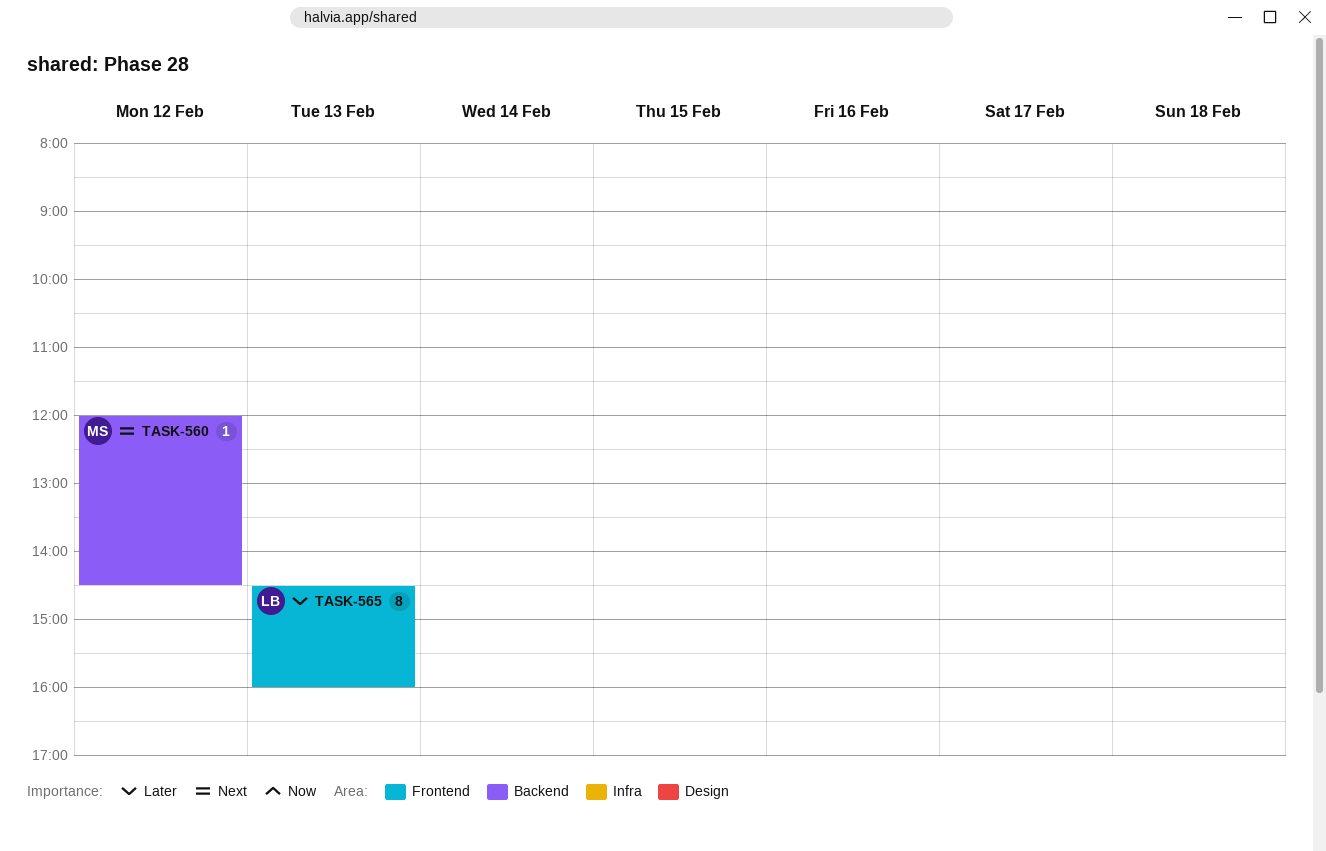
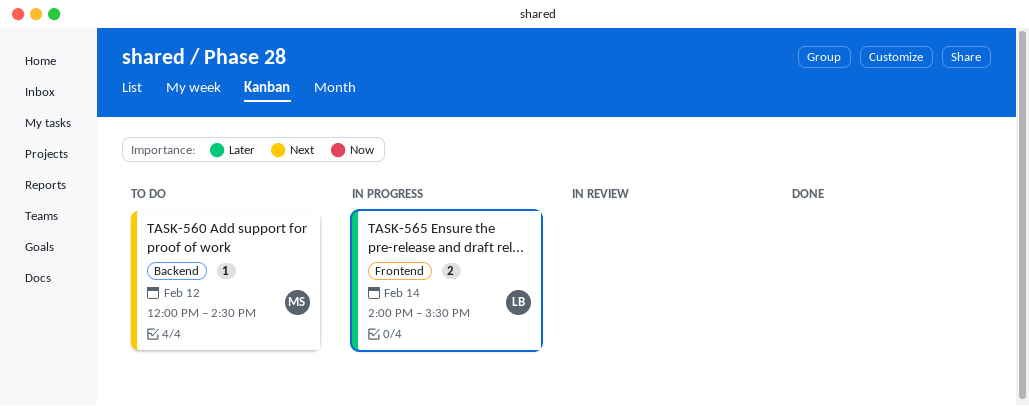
TASK-565, estimate: 8 -> 2
TASK-565, day: Feb 13 -> Feb 14
TASK-565, begins: 14:30 -> 14:00
TASK-565, ends: 16:00 -> 15:30

